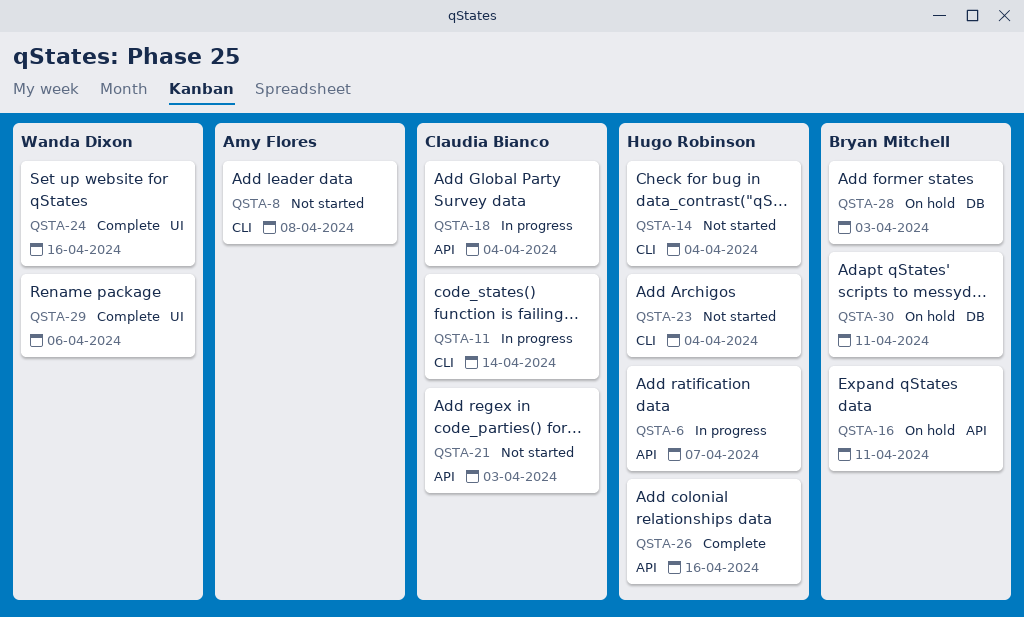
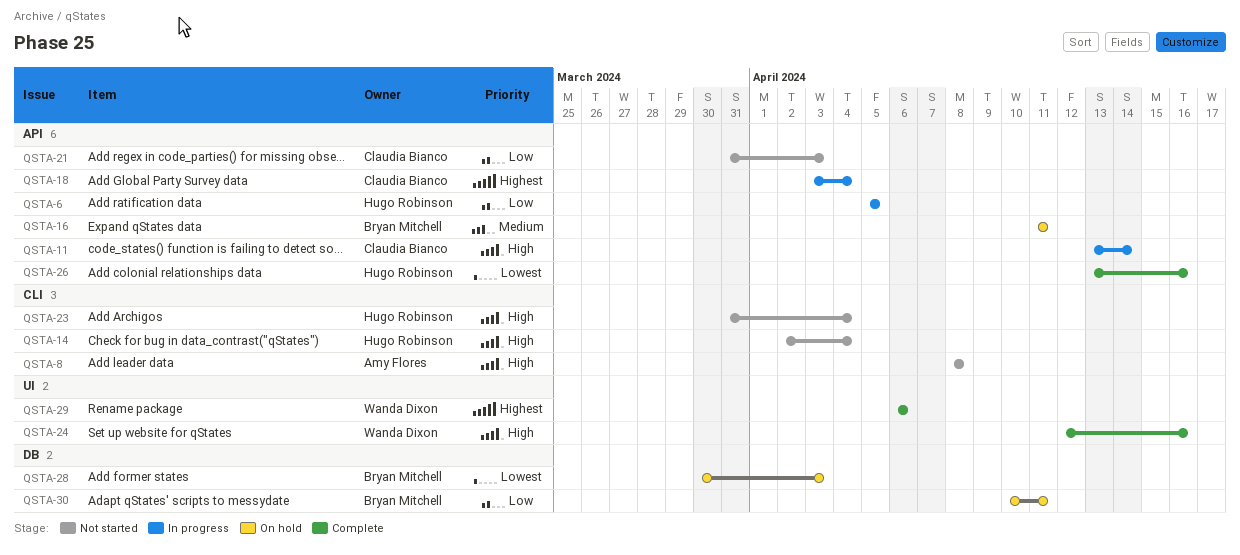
QSTA-6, due: Apr 7 -> Apr 5
QSTA-11, label: CLI -> API

